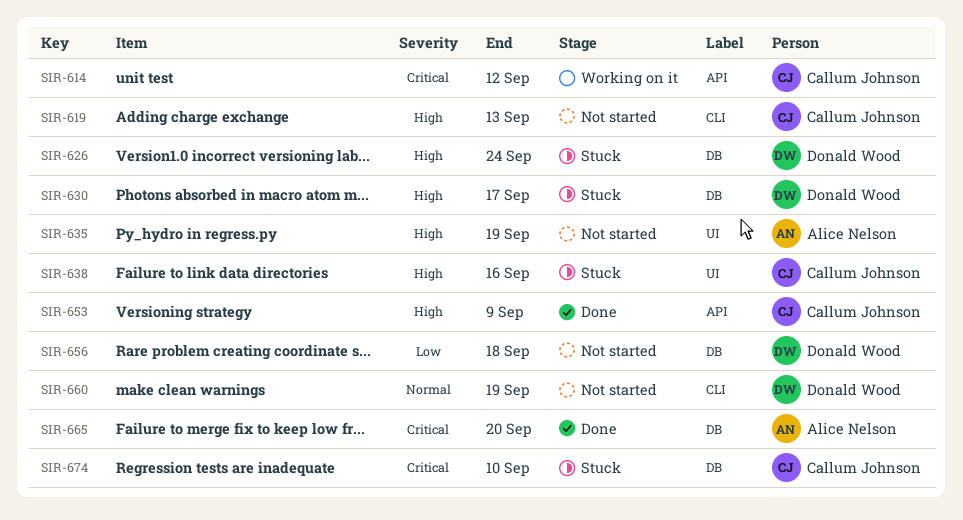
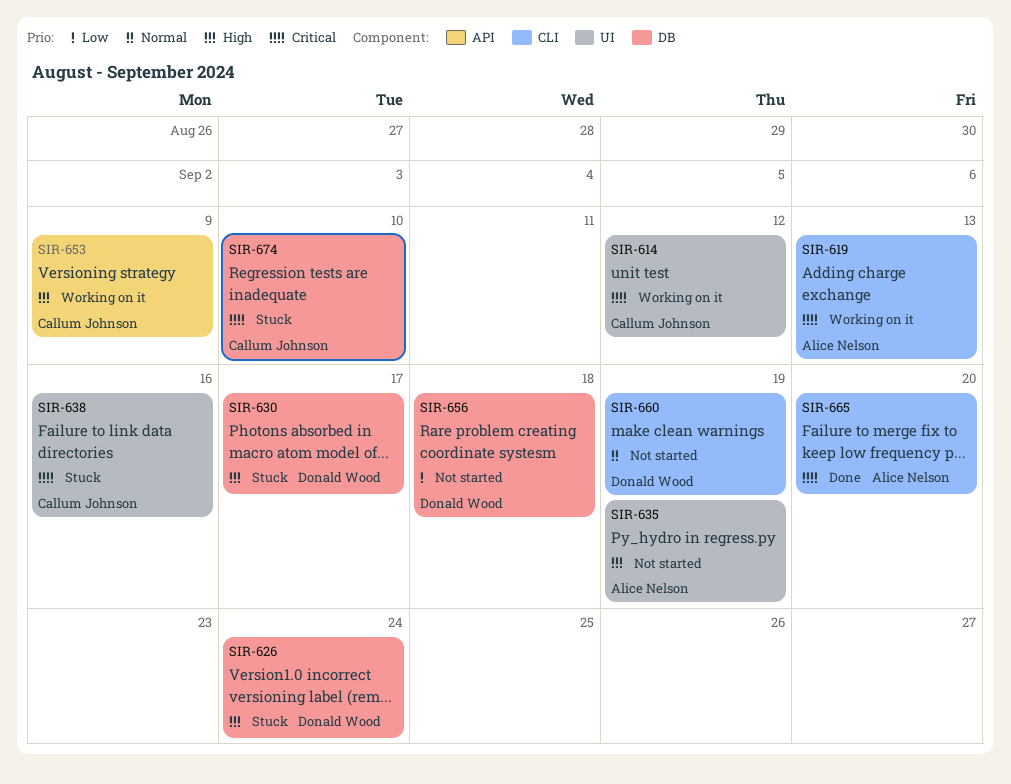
SIR-614, label: API -> UI
SIR-619, status: Not started -> Working on it
SIR-619, owner: Callum Johnson -> Alice Nelson
SIR-619, priority: High -> Critical
SIR-638, priority: High -> Critical
SIR-653, status: Done -> Working on it
SIR-665, label: DB -> CLI

